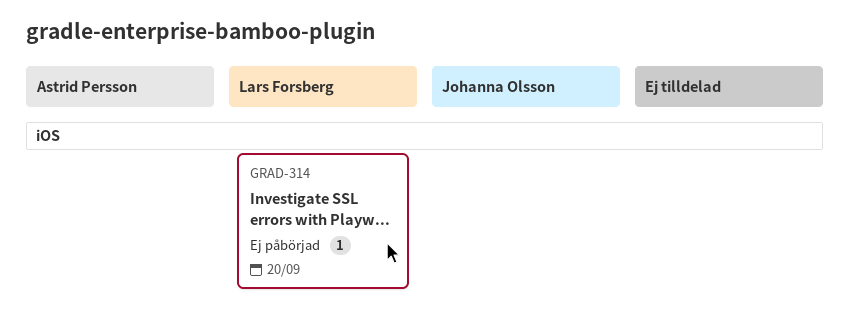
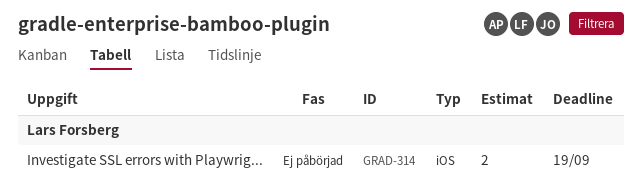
GRAD-314, estimate: 1 -> 2
GRAD-314, due: Sep 20 -> Sep 19

